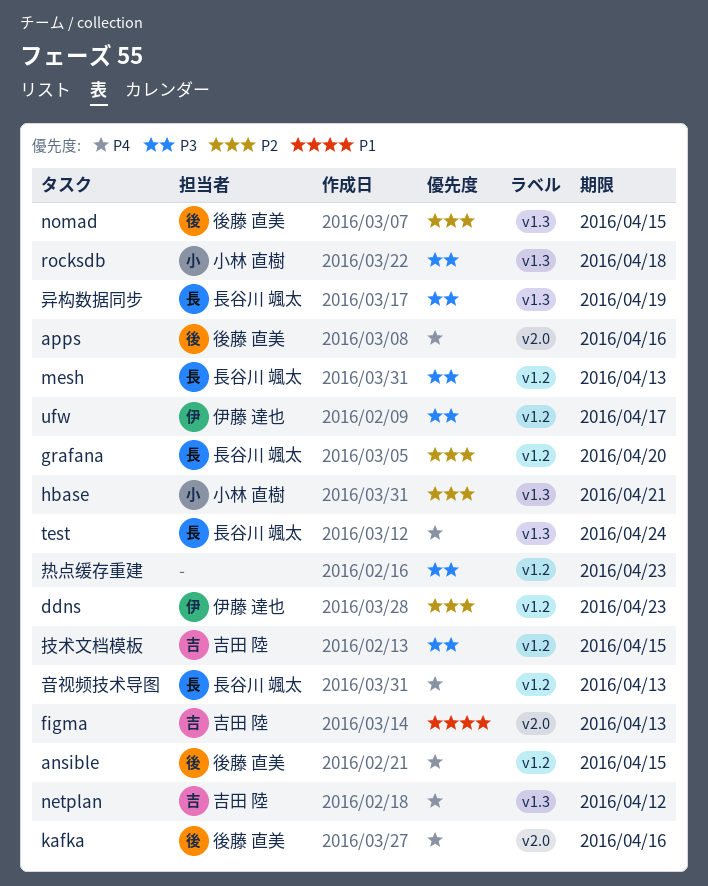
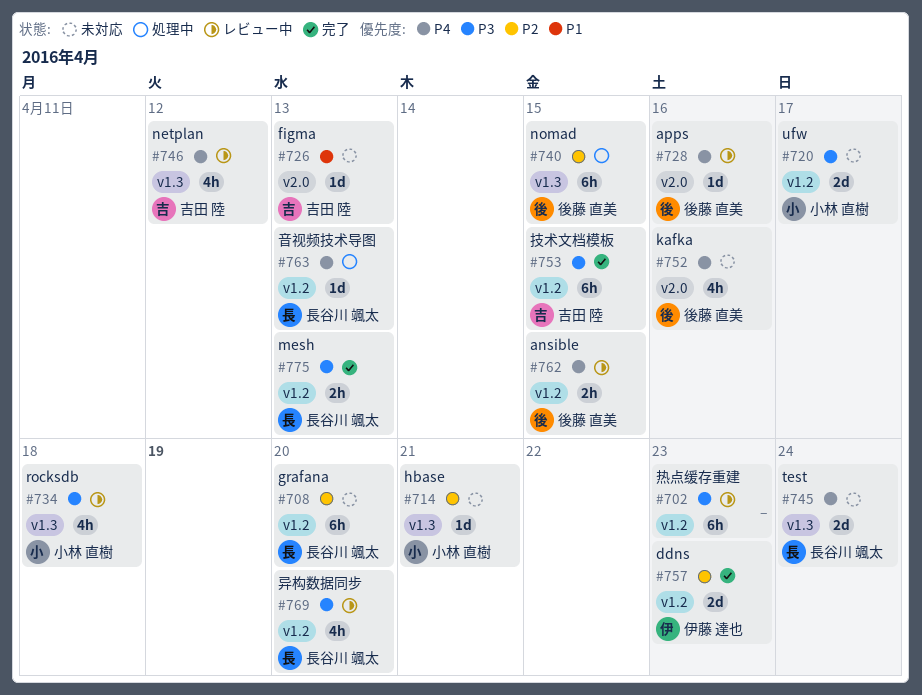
ufw, owner: 伊藤 達也 -> 小林 直樹
异构数据同步, label: v1.3 -> v1.2
异构数据同步, due: Apr 19 -> Apr 20

